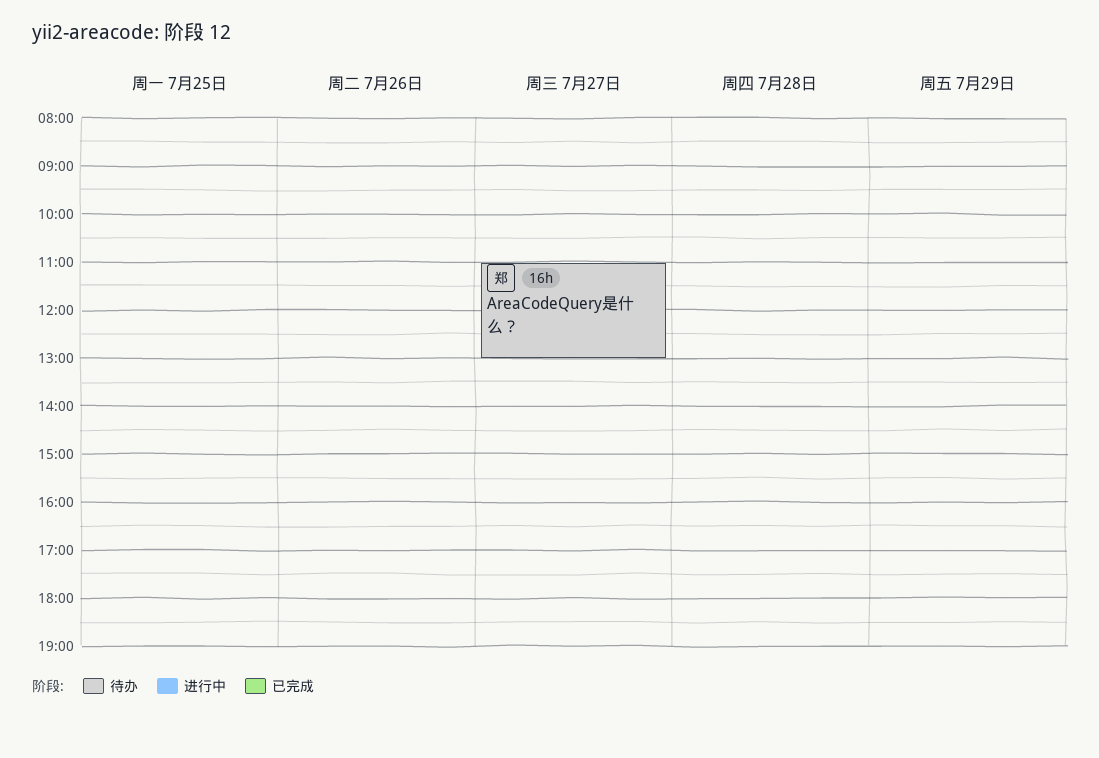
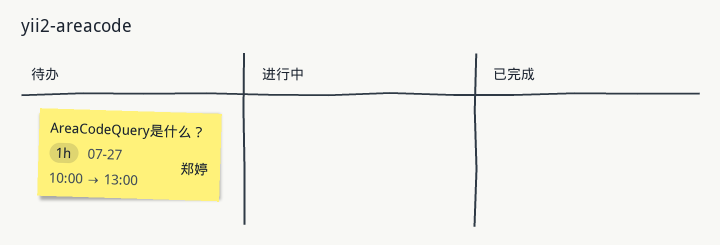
AreaCodeQuery是什么？, estimate: 16h -> 1h
AreaCodeQuery是什么？, begins: 11:00 -> 10:00

